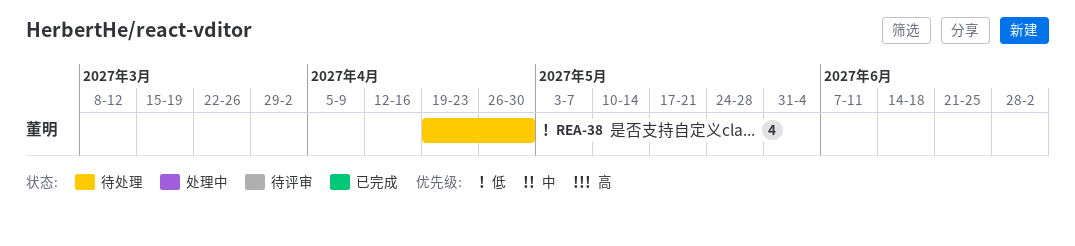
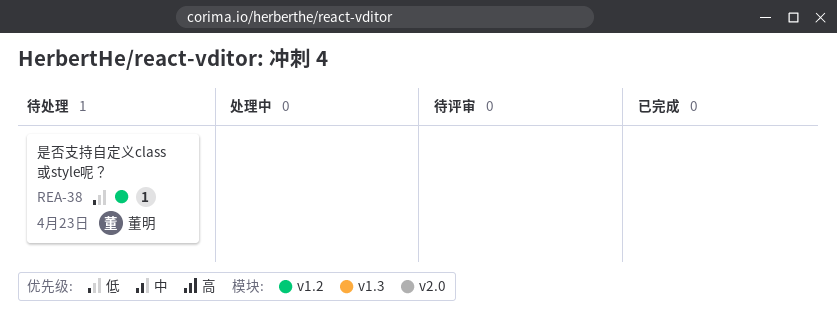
REA-38, estimate: 4 -> 1
REA-38, due: Apr 30 -> Apr 23

